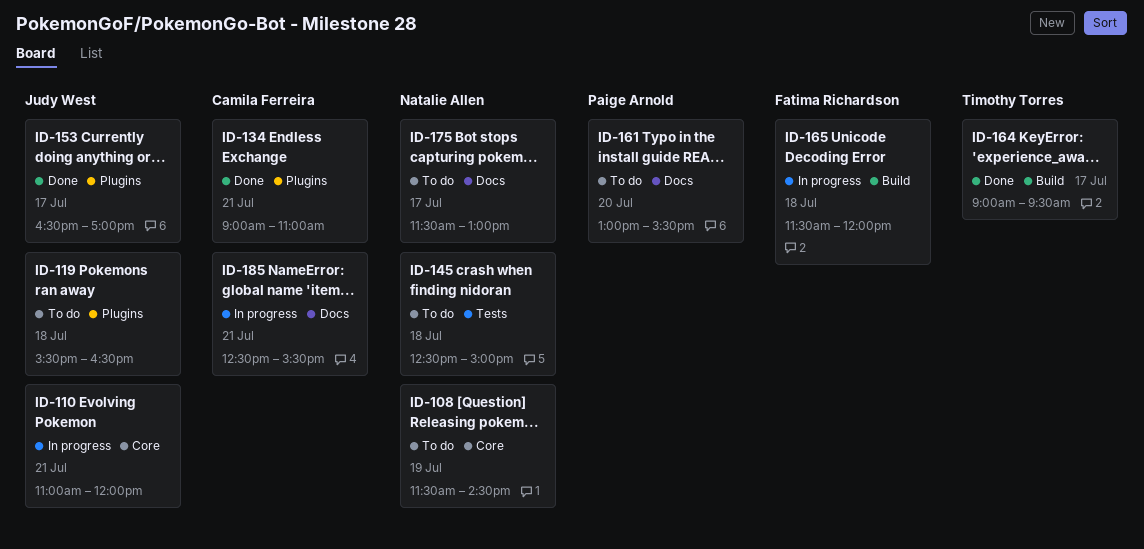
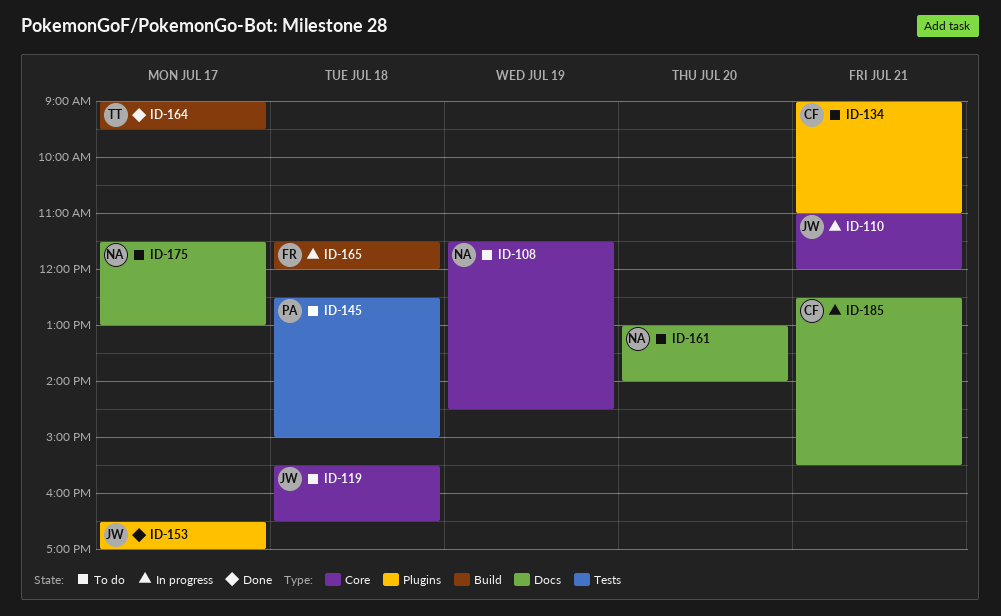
ID-119, label: Plugins -> Core
ID-134, status: Done -> To do
ID-145, owner: Natalie Allen -> Paige Arnold
ID-161, owner: Paige Arnold -> Natalie Allen
ID-161, ends: 15:30 -> 14:00

